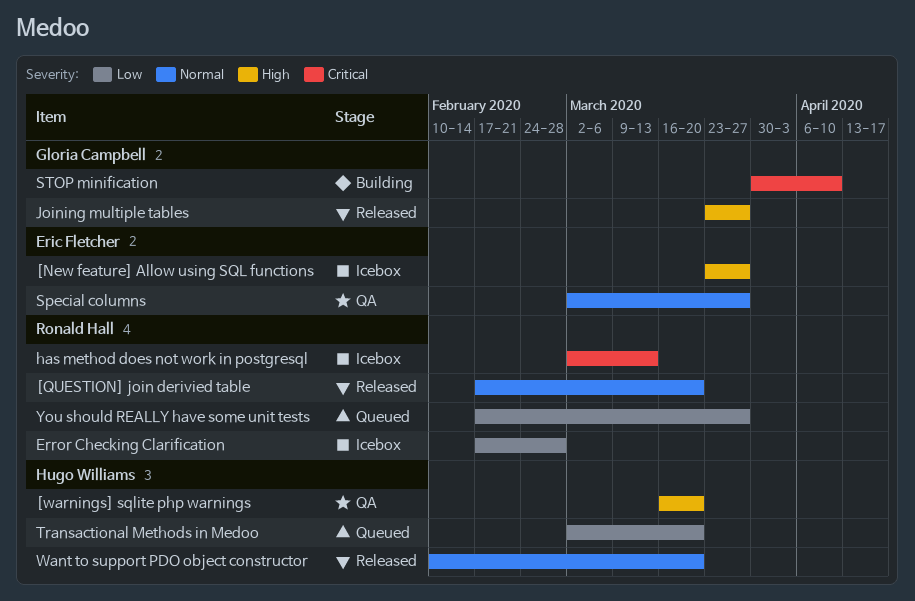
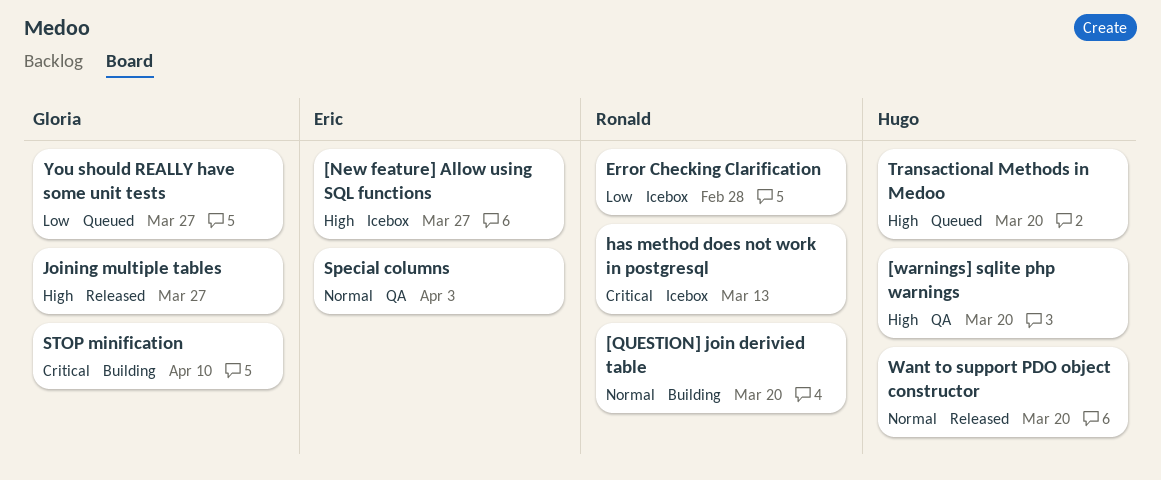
[QUESTION] join derivied table, status: Released -> Building
Special columns, due: Mar 27 -> Apr 3
Transactional Methods in Medoo, priority: Low -> High
You should REALLY have some unit tests, owner: Ronald Hall -> Gloria Campbell

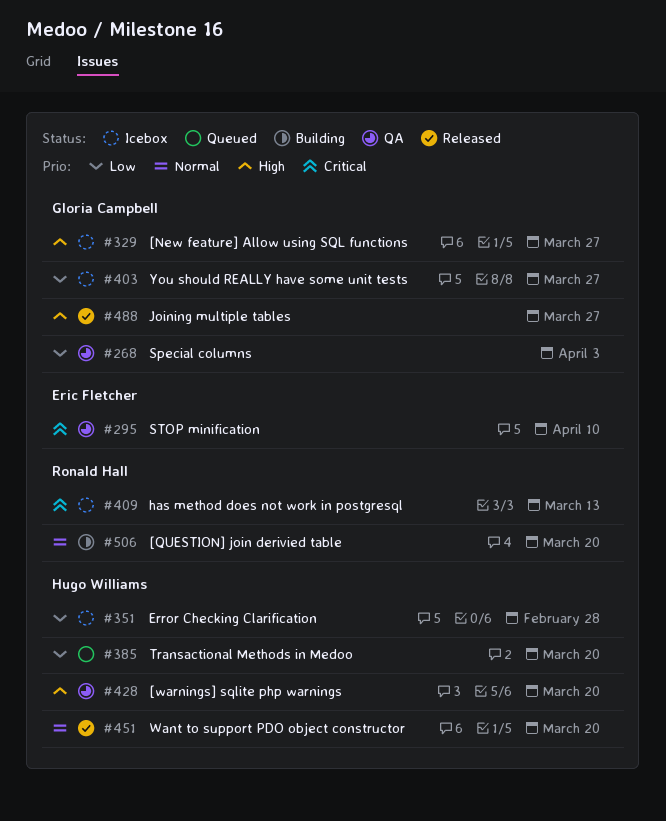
[New feature] Allow using SQL functions, owner: Eric Fletcher -> Gloria Campbell
Error Checking Clarification, owner: Ronald Hall -> Hugo Williams
Special columns, owner: Eric Fletcher -> Gloria Campbell
Special columns, priority: Normal -> Low
STOP minification, status: Building -> QA
STOP minification, owner: Gloria Campbell -> Eric Fletcher
Transactional Methods in Medoo, priority: High -> Low
You should REALLY have some unit tests, status: Queued -> Icebox

